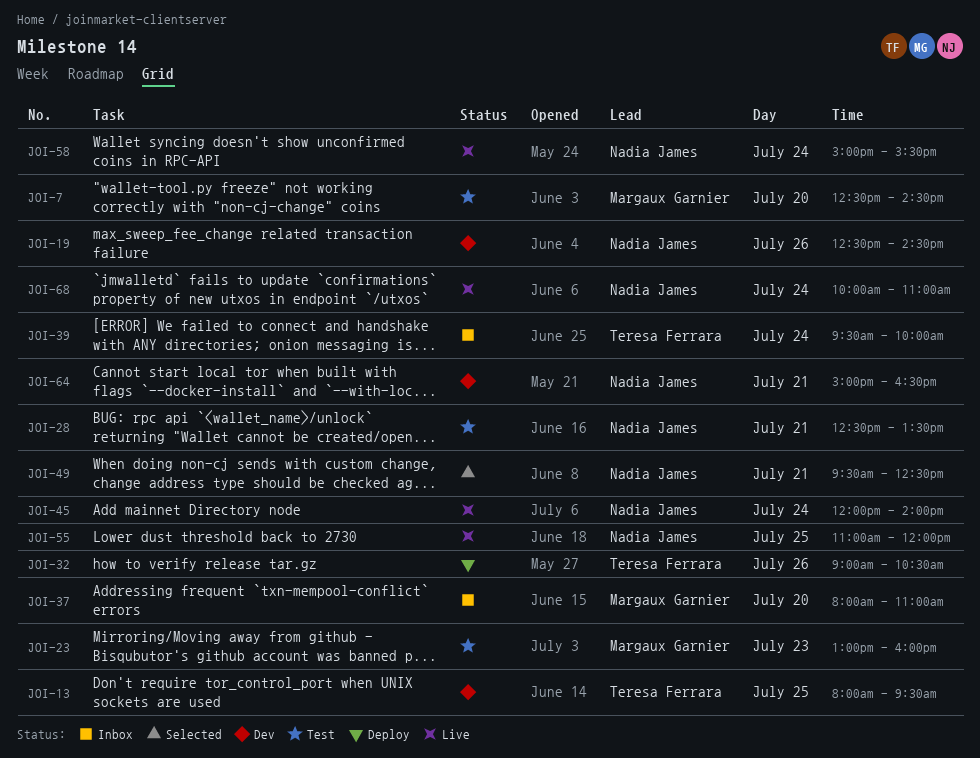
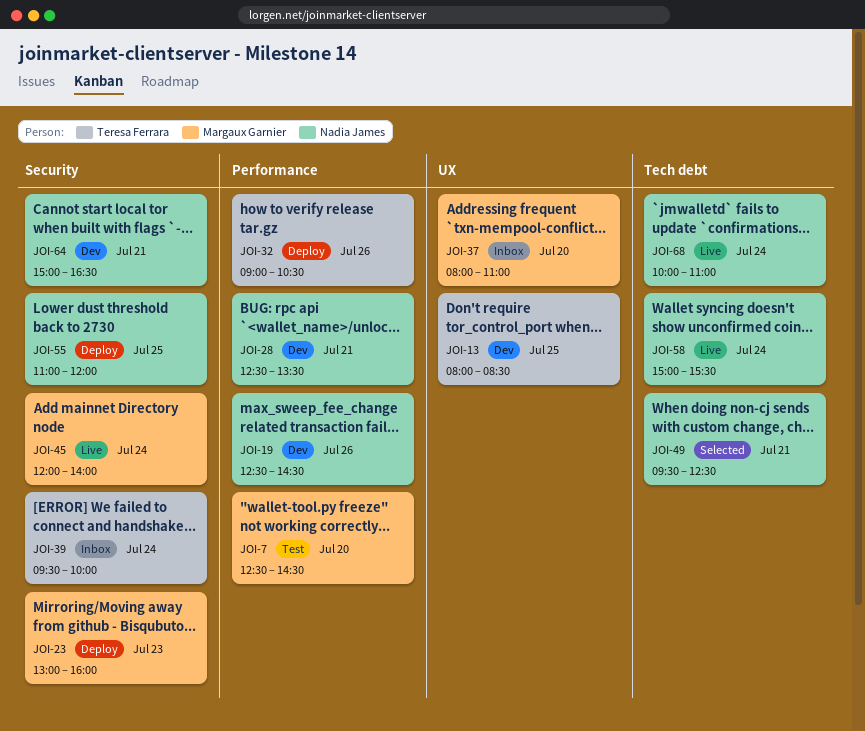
JOI-13, ends: 09:30 -> 08:30
JOI-23, status: Test -> Deploy
JOI-28, status: Test -> Dev
JOI-45, owner: Nadia James -> Margaux Garnier
JOI-55, status: Live -> Deploy

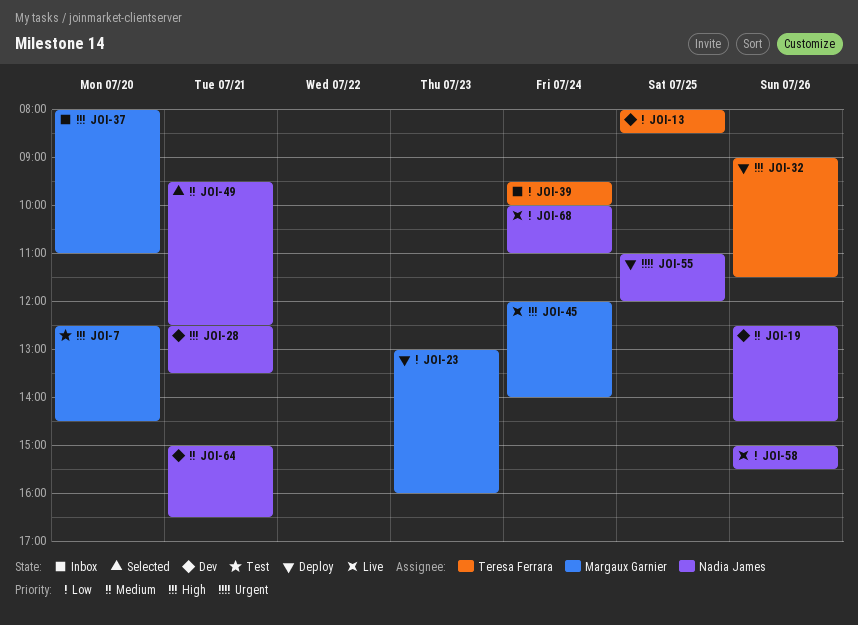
JOI-32, ends: 10:30 -> 11:30
JOI-58, day: Jul 24 -> Jul 26

